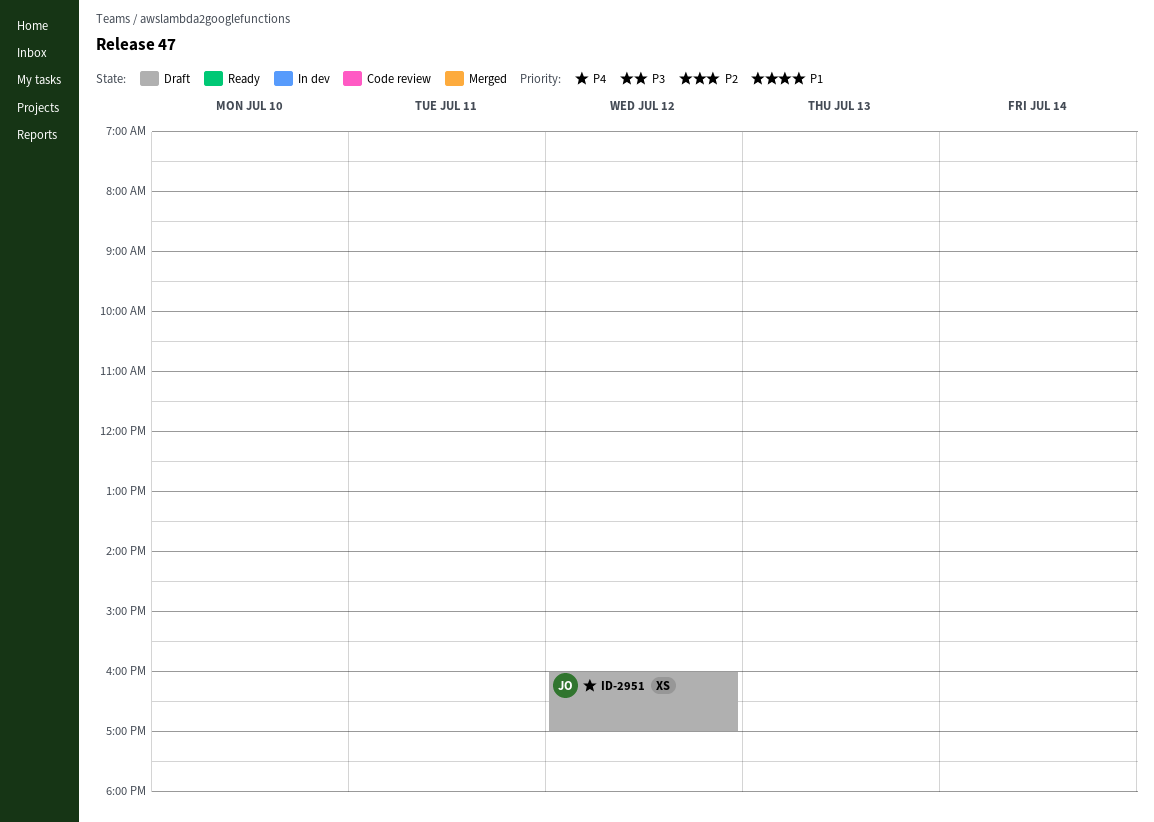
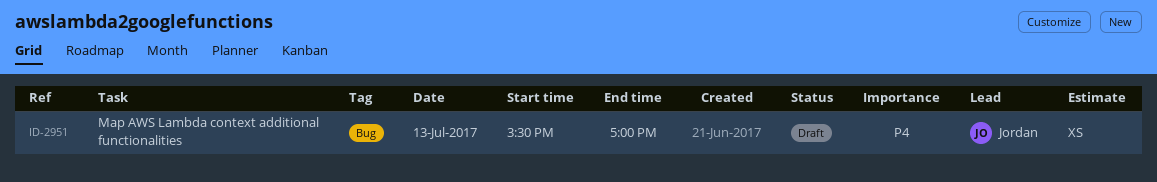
ID-2951, day: Jul 12 -> Jul 13
ID-2951, begins: 16:00 -> 15:30

